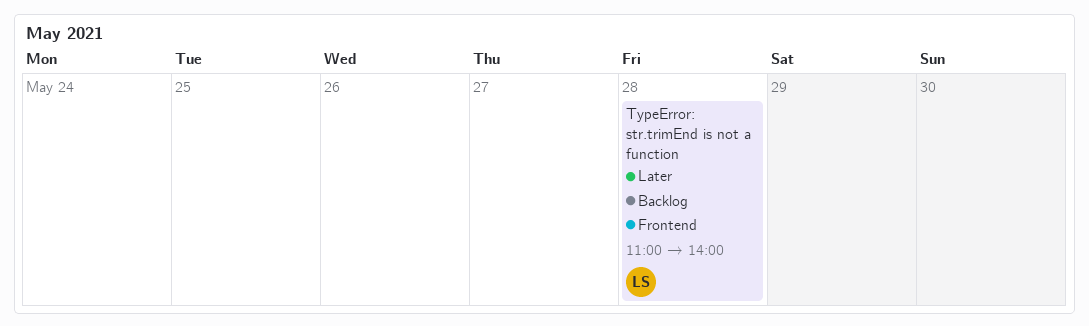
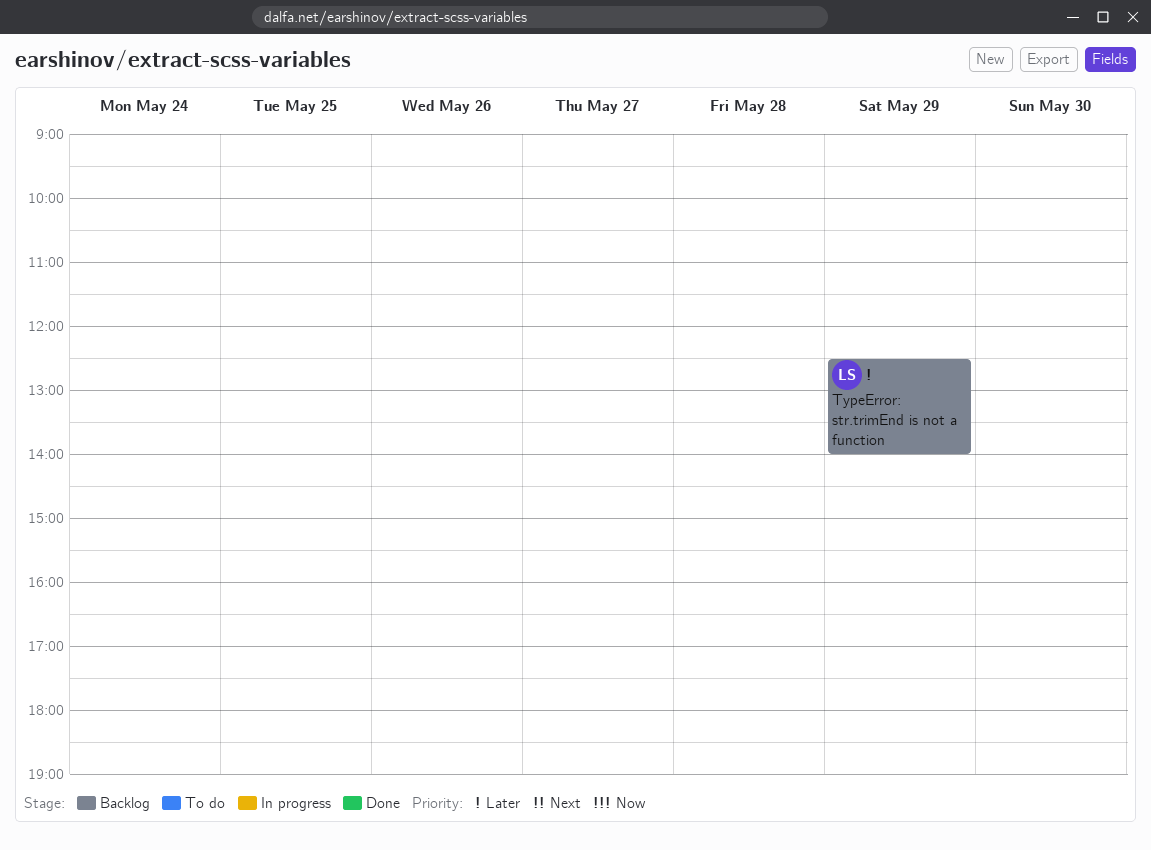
TypeError: str.trimEnd is not a function, day: May 28 -> May 29
TypeError: str.trimEnd is not a function, begins: 11:00 -> 12:30

